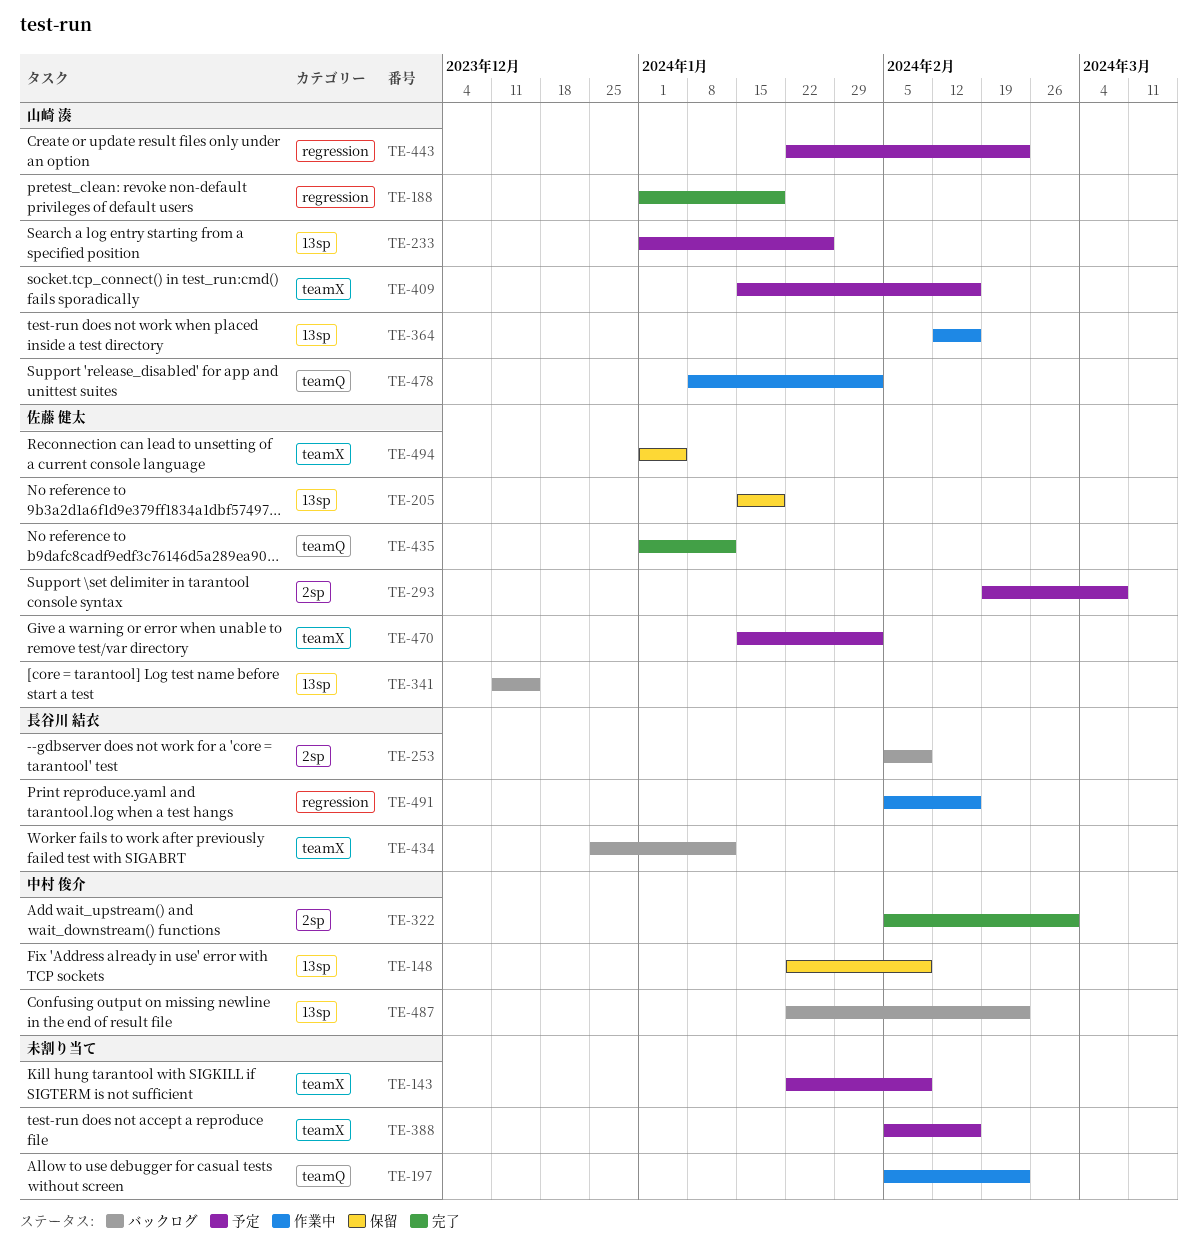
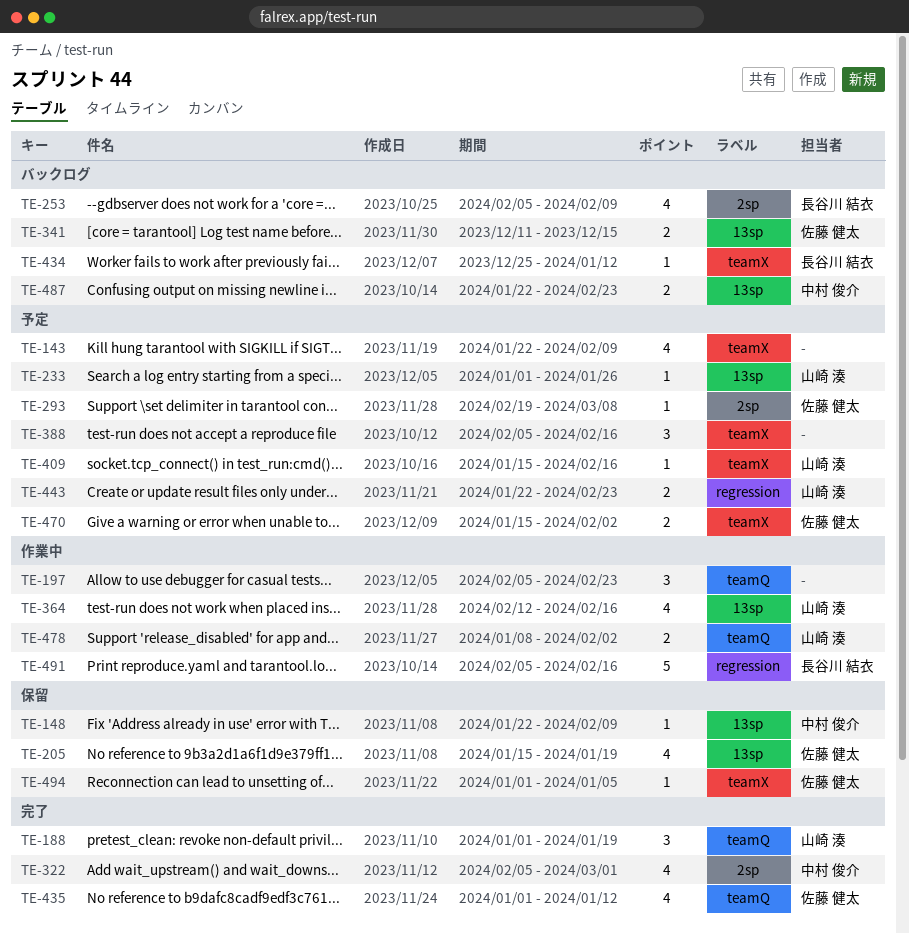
TE-188, label: regression -> teamQ

